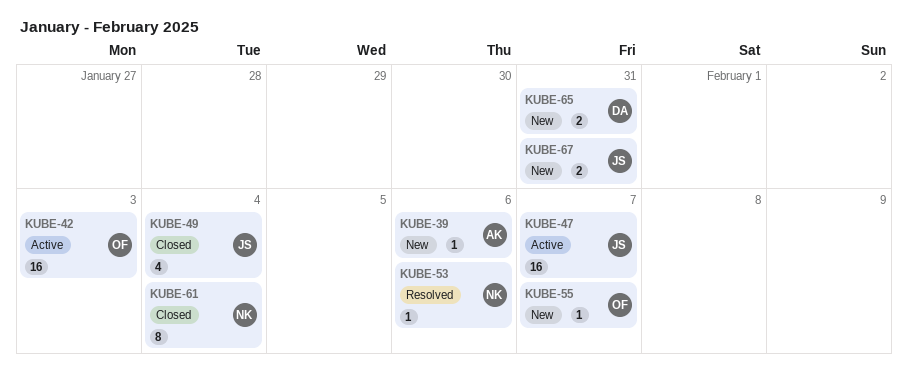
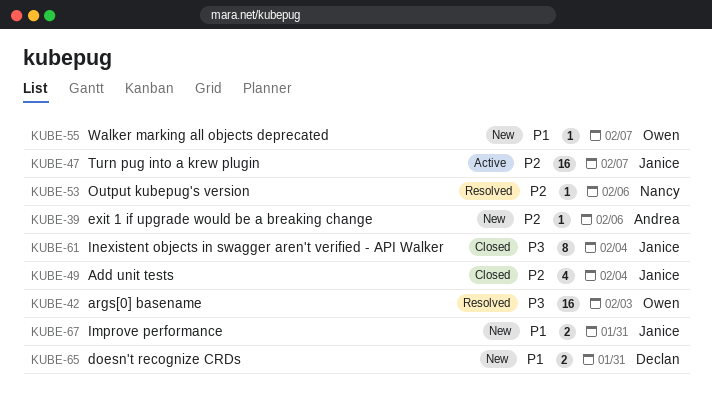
KUBE-42, status: Active -> Resolved
KUBE-61, owner: Nancy -> Janice

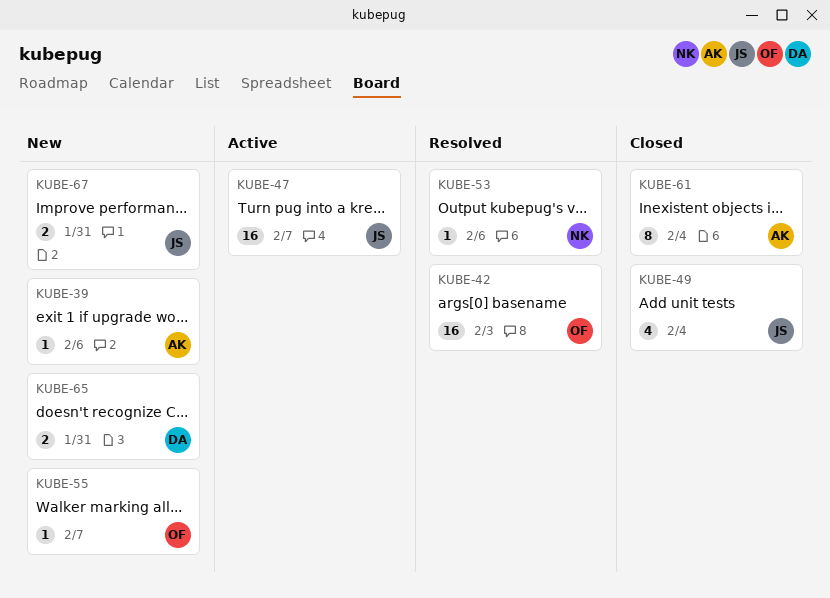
KUBE-61, owner: Janice -> Andrea

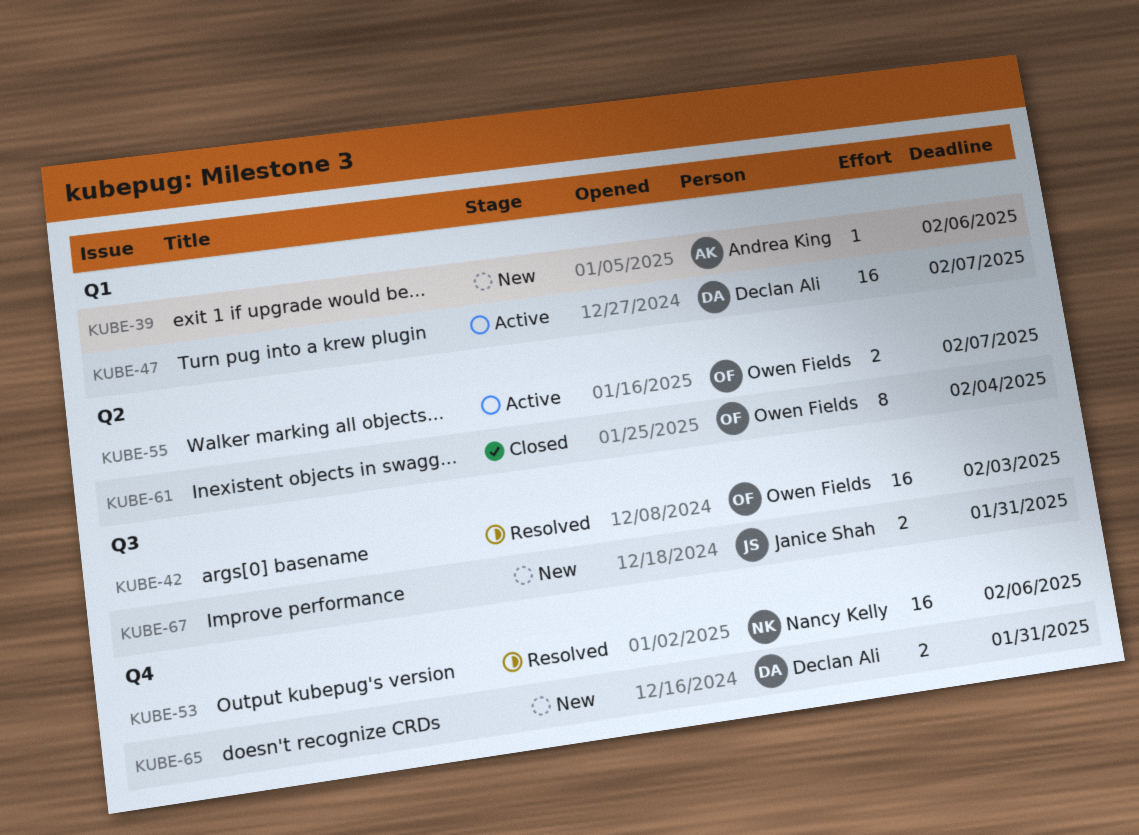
KUBE-47, owner: Janice Shah -> Declan Ali
KUBE-49: present -> none
KUBE-53, estimate: 1 -> 16
KUBE-55, status: New -> Active
KUBE-55, estimate: 1 -> 2
KUBE-61, owner: Andrea King -> Owen Fields

